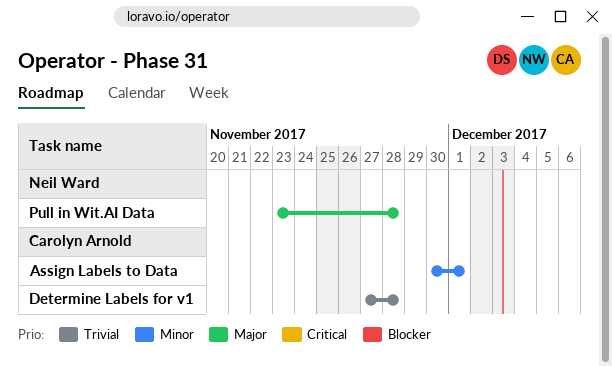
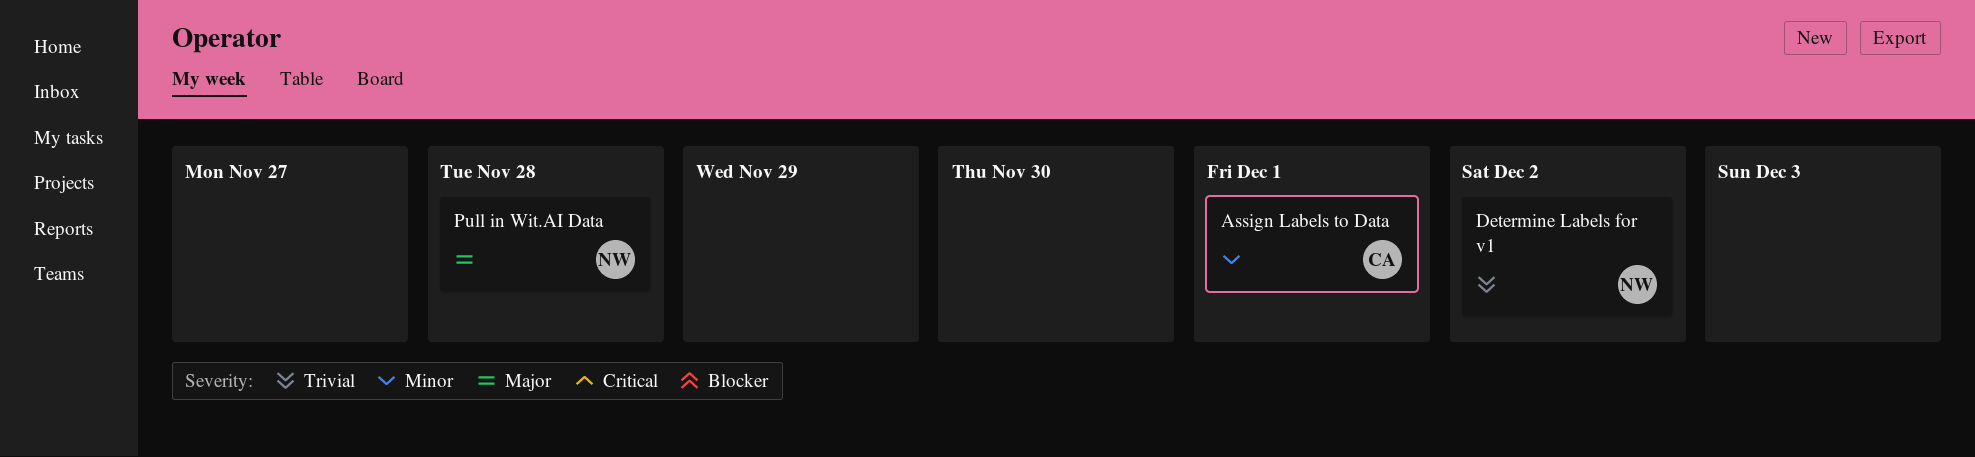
Determine Labels for v1, owner: Carolyn Arnold -> Neil Ward
Determine Labels for v1, due: Nov 28 -> Dec 2

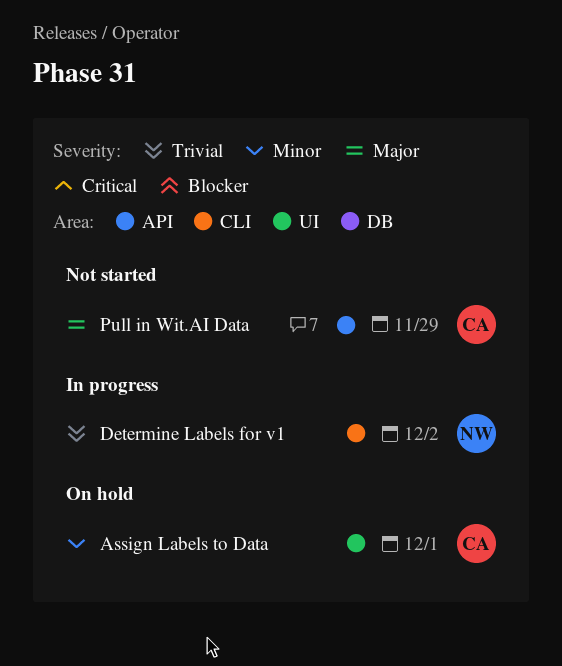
Pull in Wit.AI Data, owner: NW -> CA
Pull in Wit.AI Data, due: Nov 28 -> Nov 29

